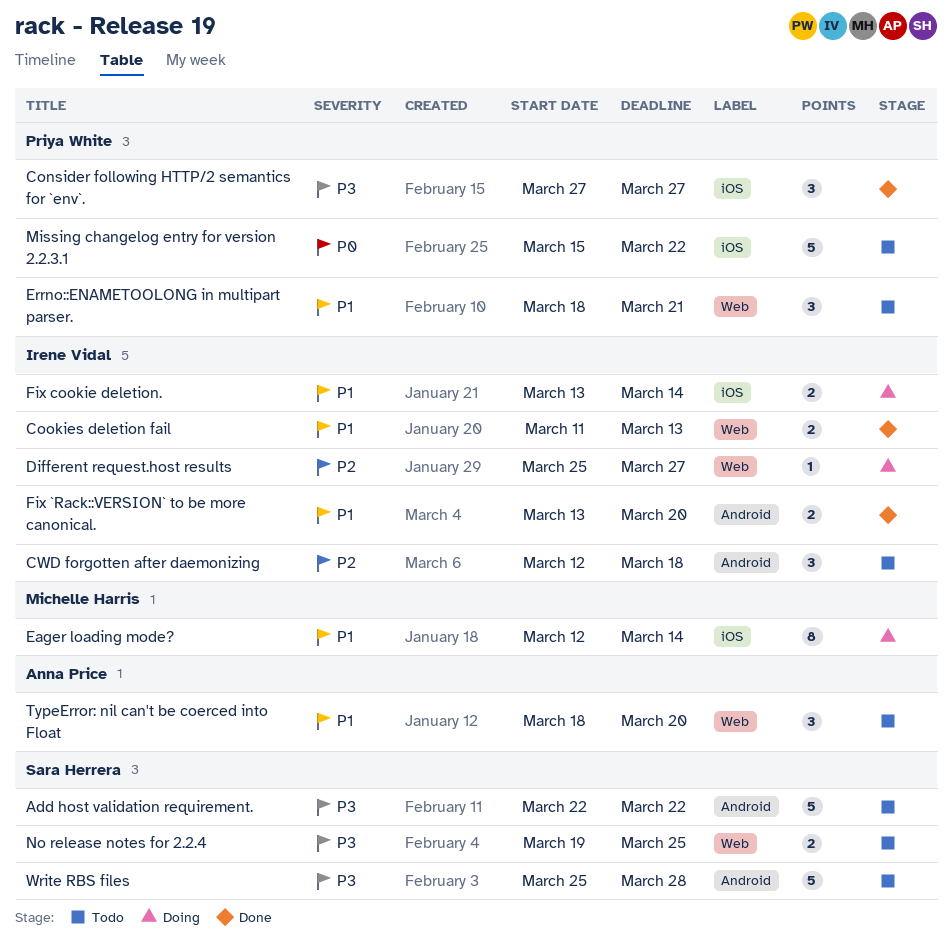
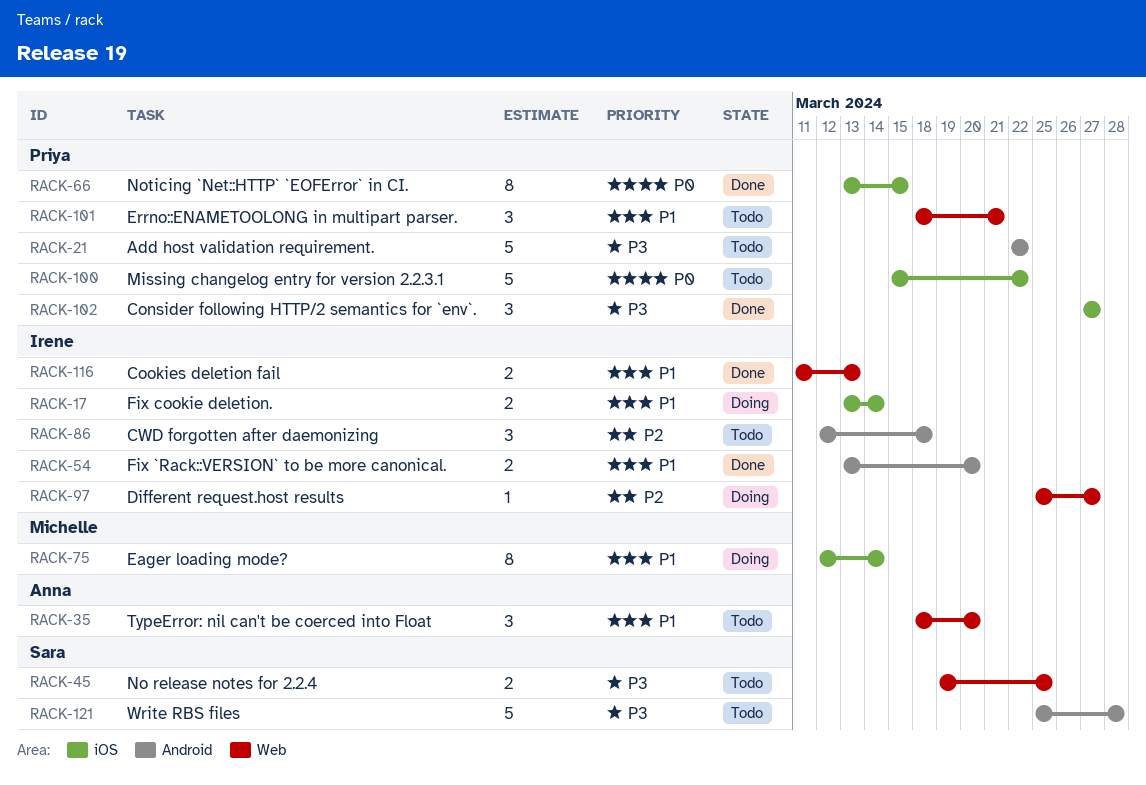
Add host validation requirement., owner: Sara Herrera -> Priya White
Noticing `Net::HTTP` `EOFError` in CI.: none -> present

